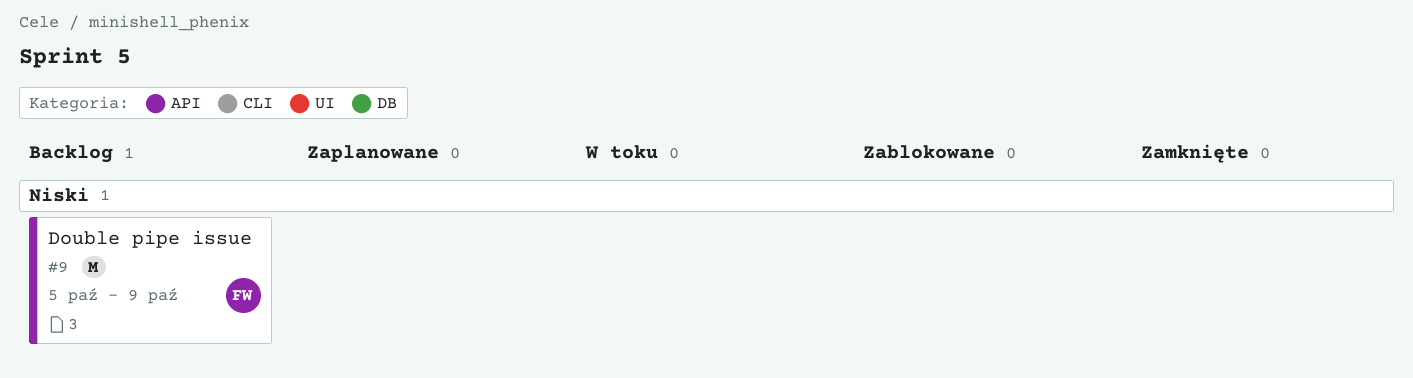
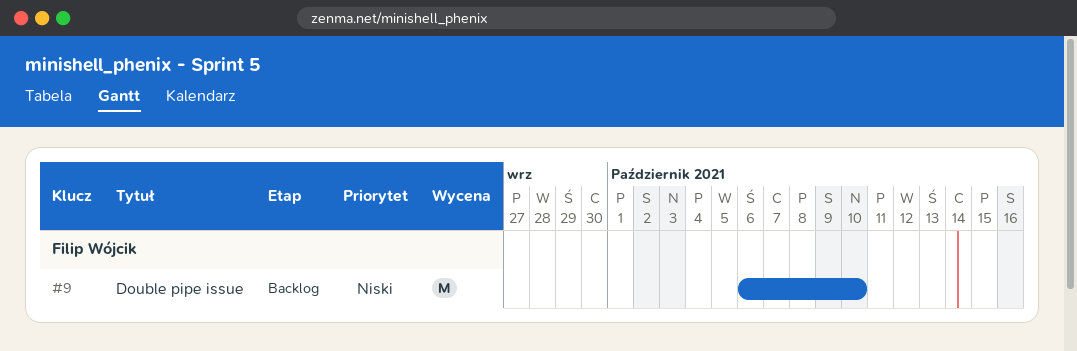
#9, start: Oct 5 -> Oct 6
#9, due: Oct 9 -> Oct 10

